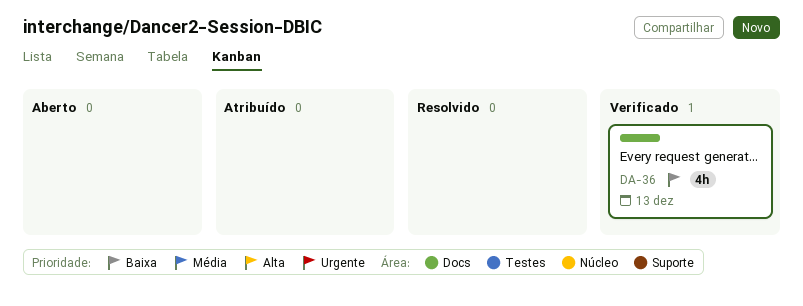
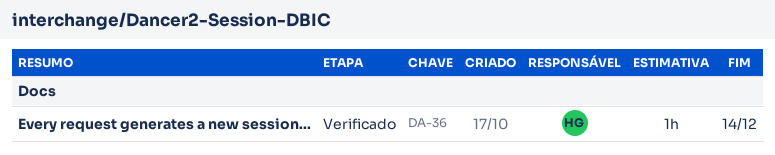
DA-36, estimate: 4h -> 1h
DA-36, due: Dec 13 -> Dec 14

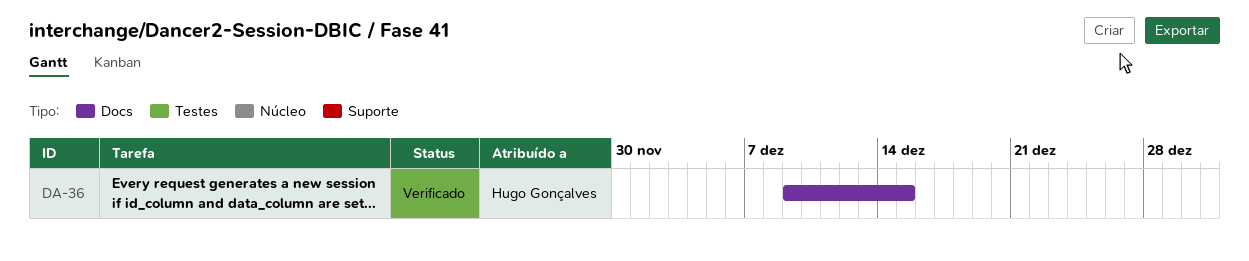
DA-36, due: Dec 14 -> Dec 15

